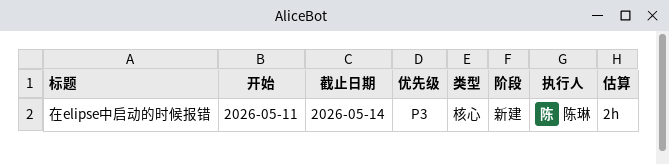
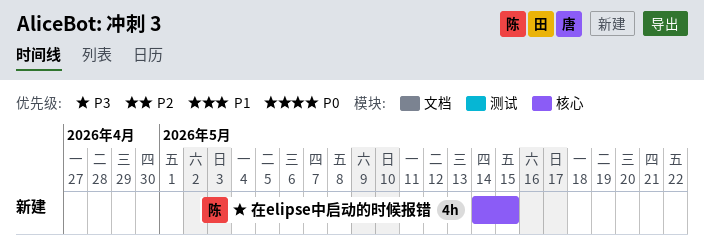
在elipse中启动的时候报错, estimate: 2h -> 4h
在elipse中启动的时候报错, start: May 11 -> May 14
在elipse中启动的时候报错, due: May 14 -> May 15

